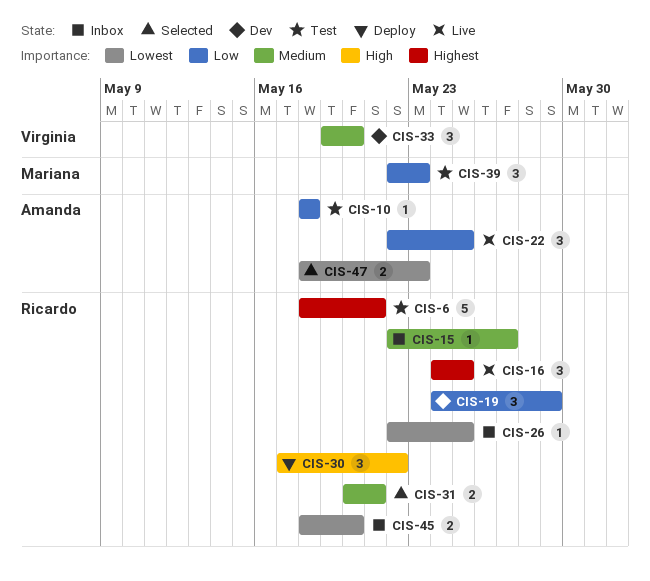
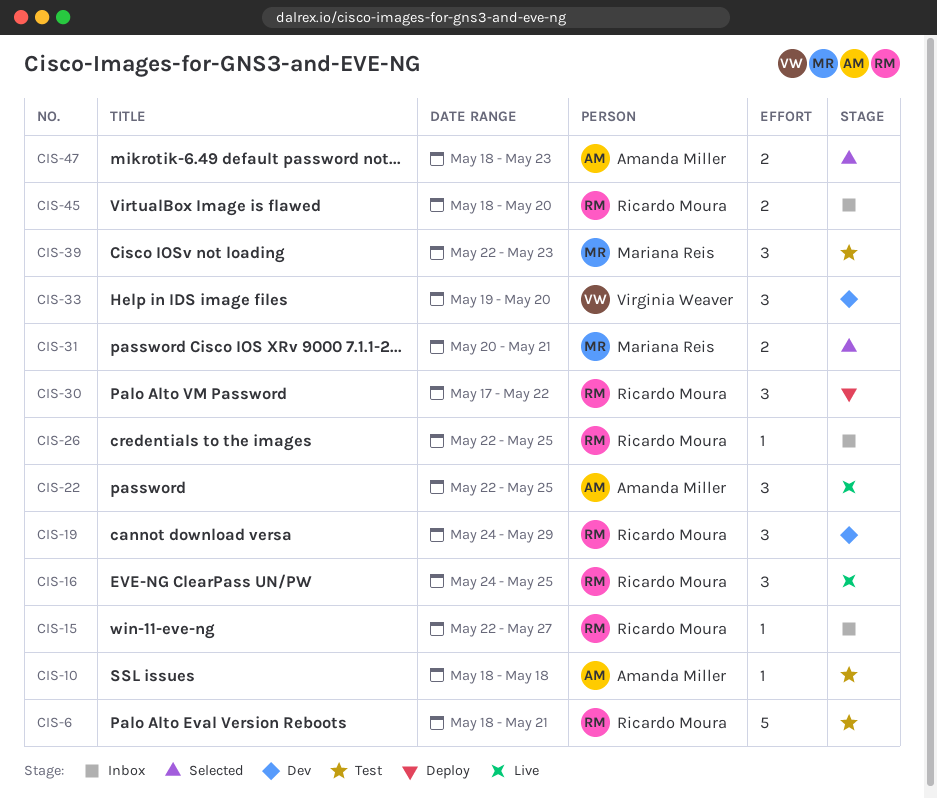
CIS-31, owner: Ricardo Moura -> Mariana Reis

